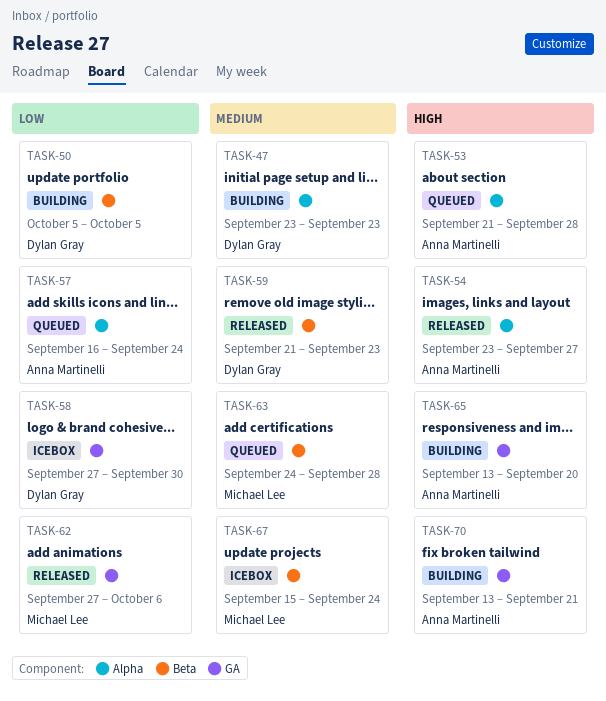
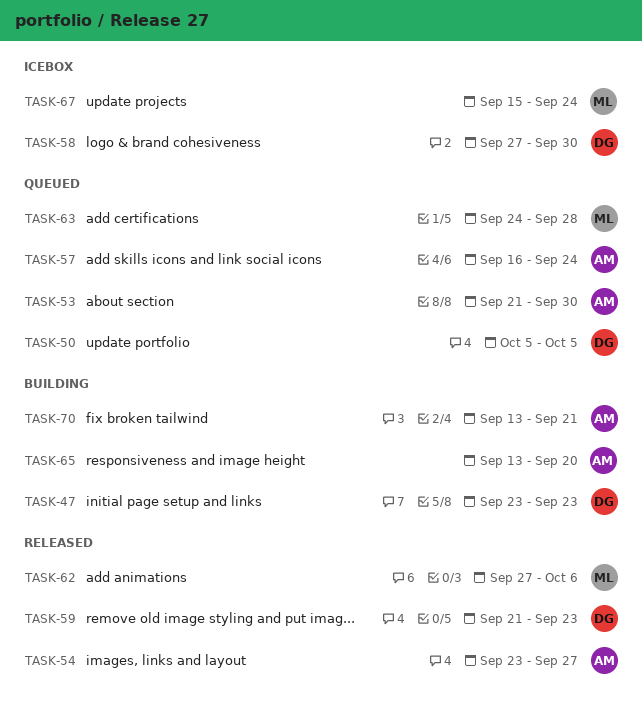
TASK-50, status: Building -> Queued
TASK-53, due: Sep 28 -> Sep 30

